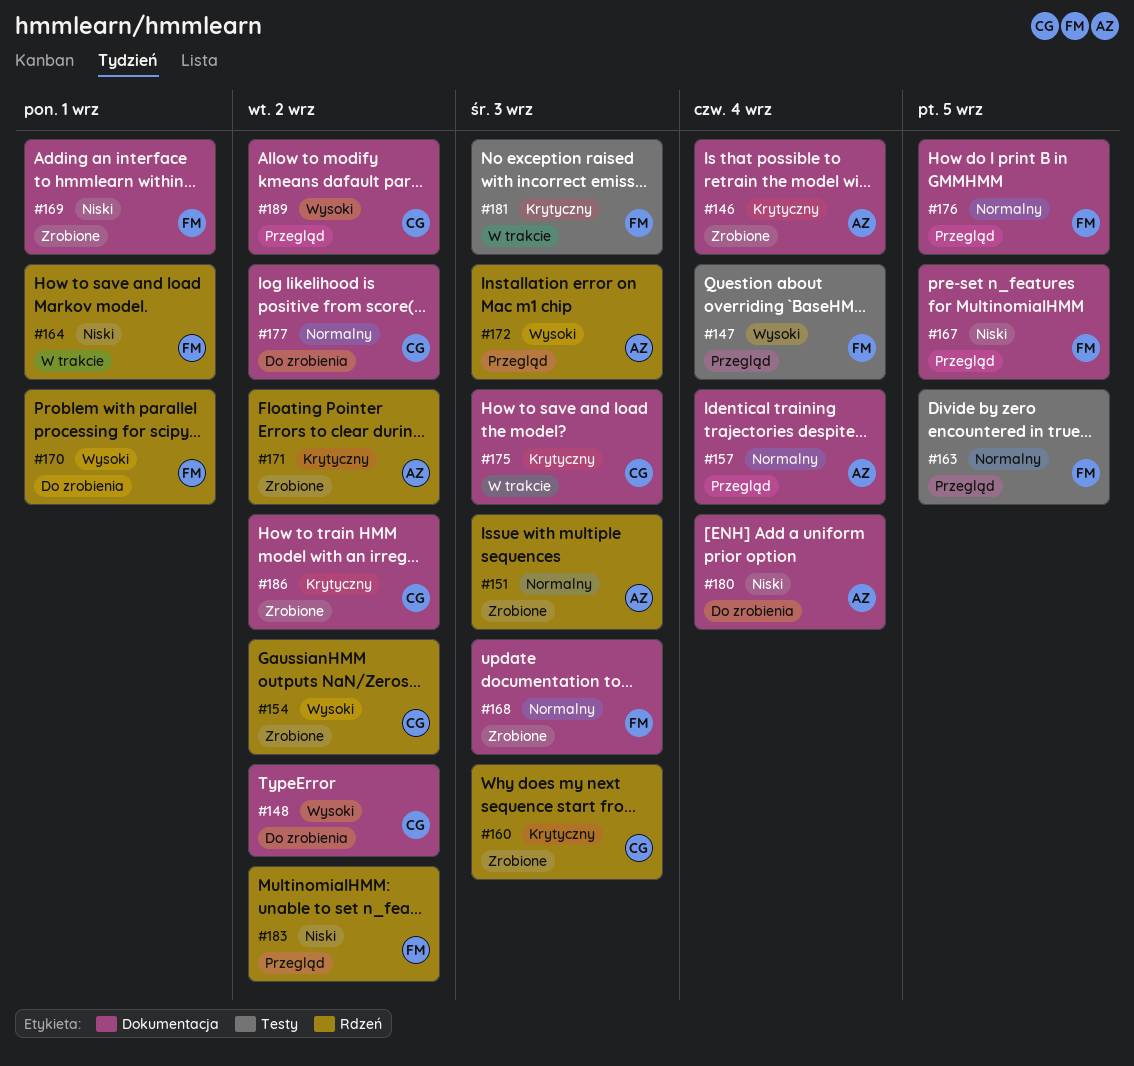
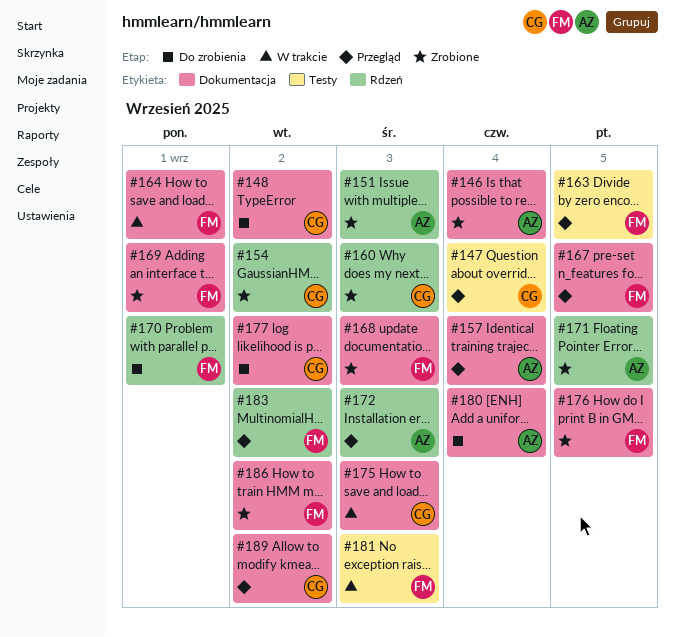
#147, owner: FM -> CG
#164, label: Rdzeń -> Dokumentacja
#171, due: Sep 2 -> Sep 5
#176, status: Przegląd -> Zrobione
#186, owner: CG -> FM

